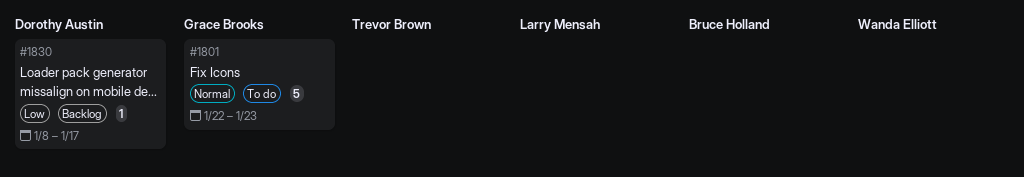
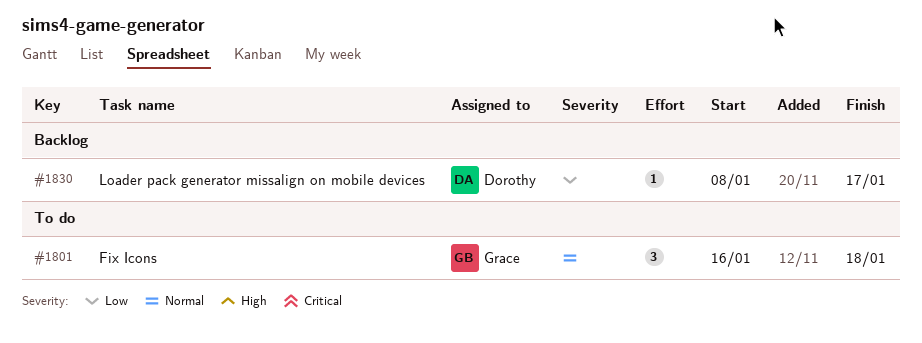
#1801, estimate: 5 -> 3
#1801, start: Jan 22 -> Jan 16
#1801, due: Jan 23 -> Jan 18

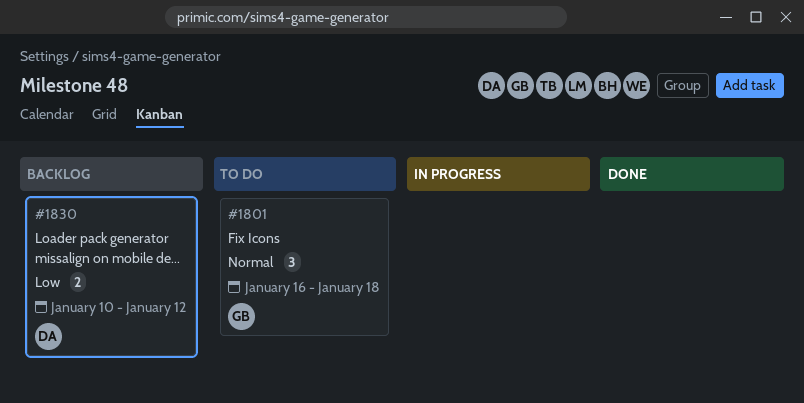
#1830, estimate: 1 -> 2
#1830, start: Jan 8 -> Jan 10
#1830, due: Jan 17 -> Jan 12

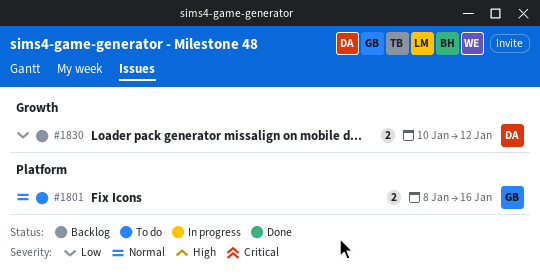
#1801, estimate: 3 -> 2
#1801, start: Jan 16 -> Jan 8
#1801, due: Jan 18 -> Jan 16

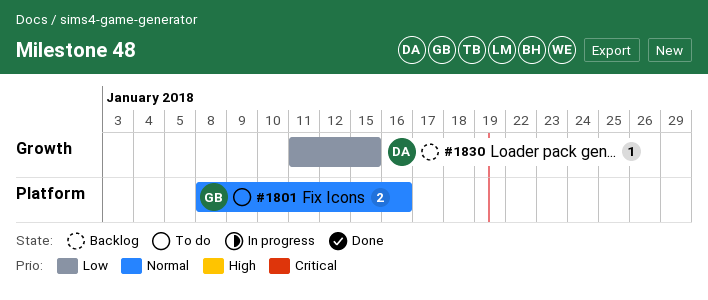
#1830, estimate: 2 -> 1
#1830, start: Jan 10 -> Jan 11
#1830, due: Jan 12 -> Jan 15

